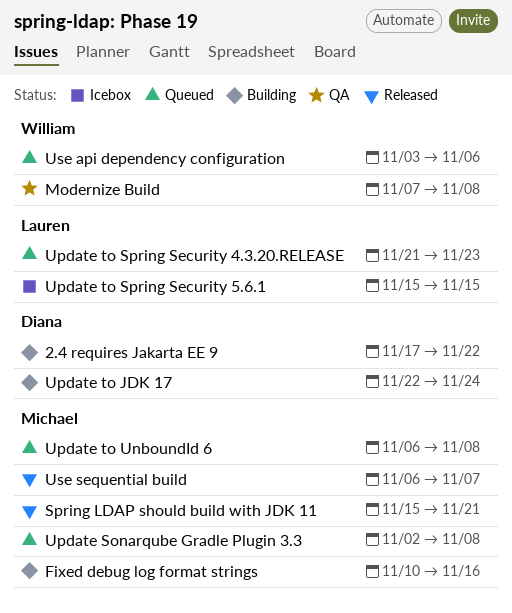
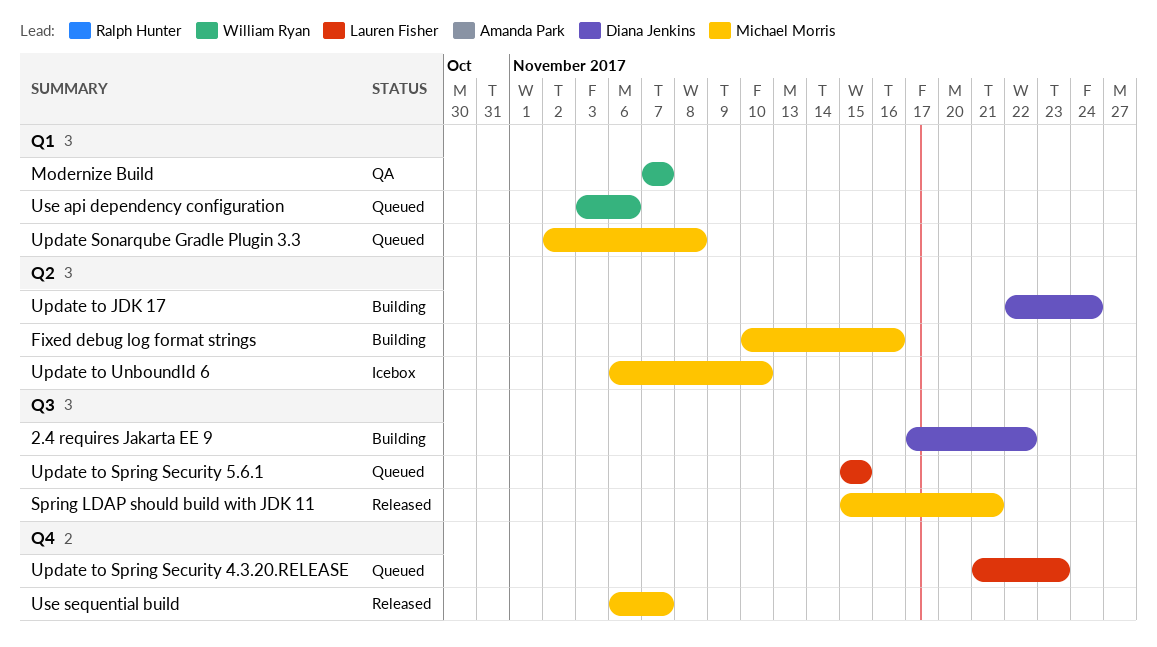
Modernize Build, due: Nov 8 -> Nov 7
Update to Spring Security 5.6.1, status: Icebox -> Queued
Update to UnboundId 6, status: Queued -> Icebox
Update to UnboundId 6, due: Nov 8 -> Nov 10

